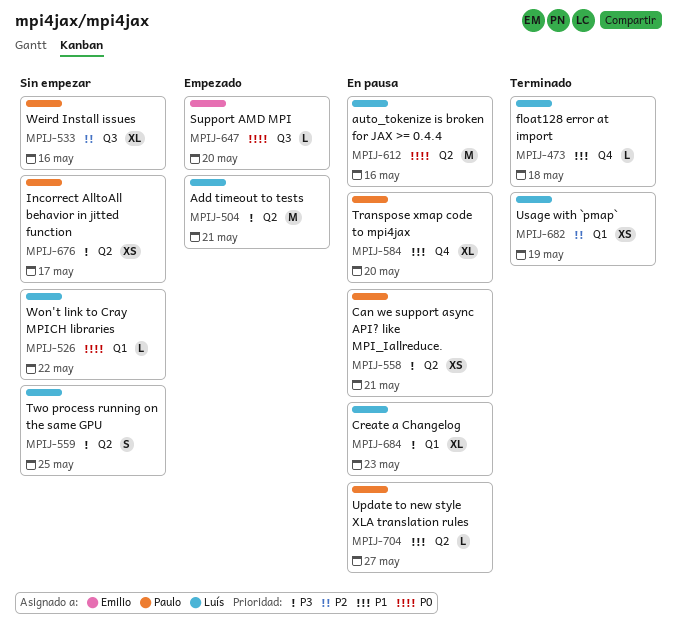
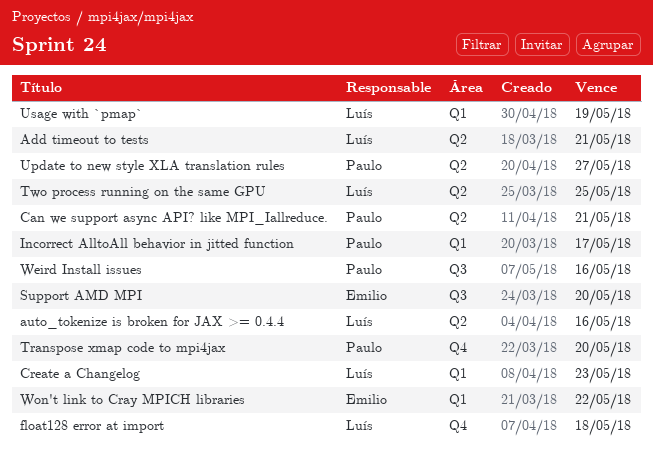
Incorrect AlltoAll behavior in jitted function, label: Q2 -> Q1
Won't link to Cray MPICH libraries, owner: Luís -> Emilio

